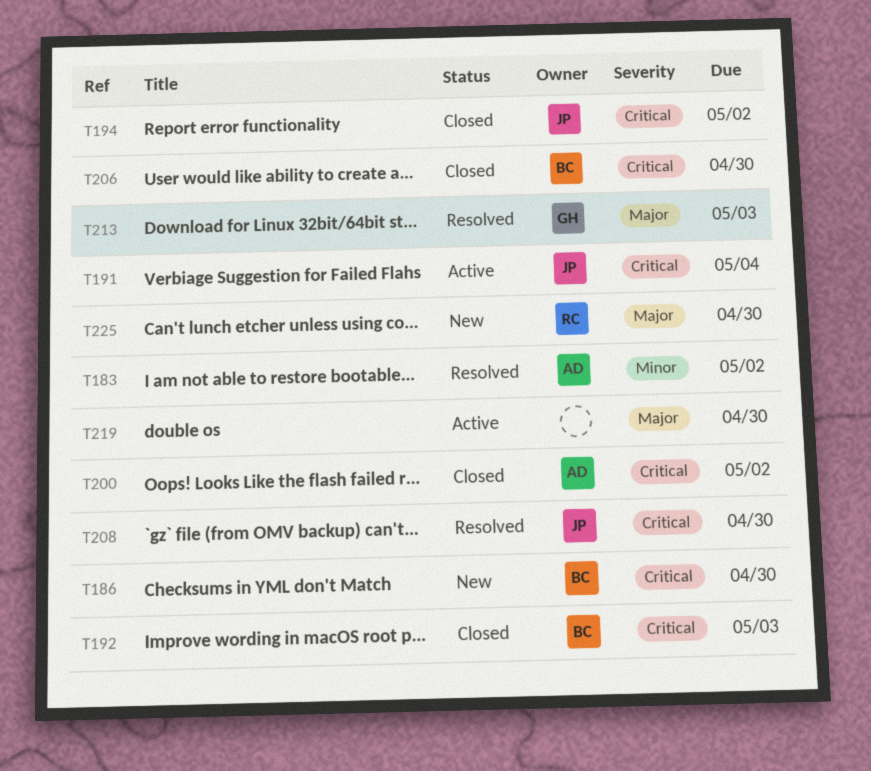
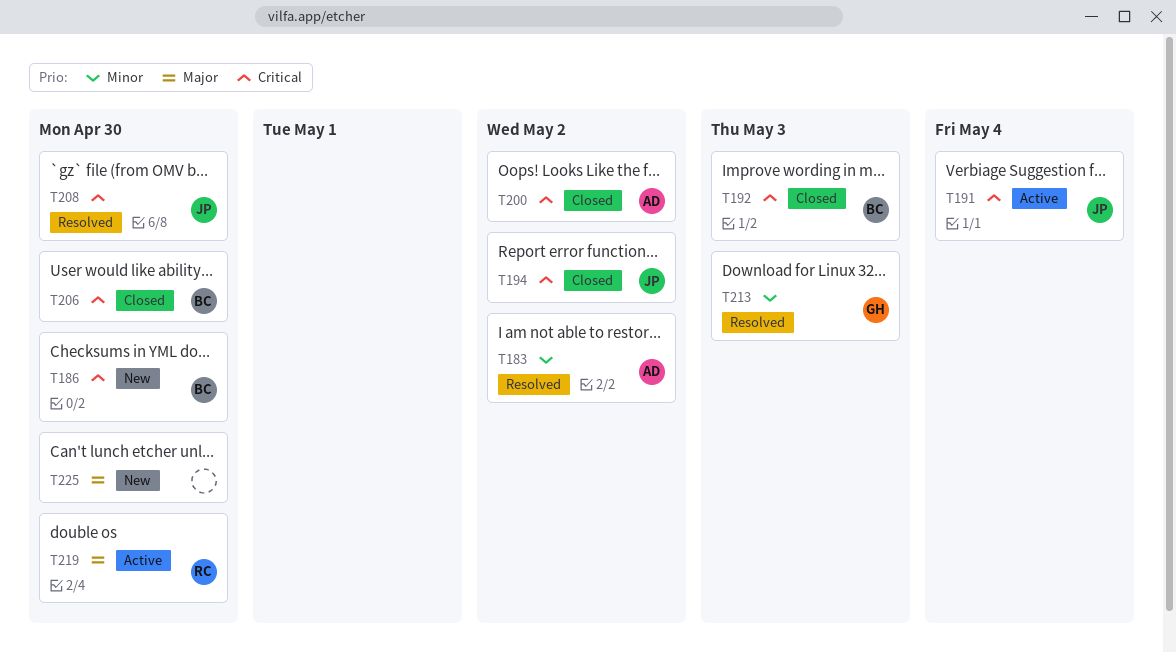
T213, priority: Major -> Minor
T219, owner: none -> RC
T225, owner: RC -> none

